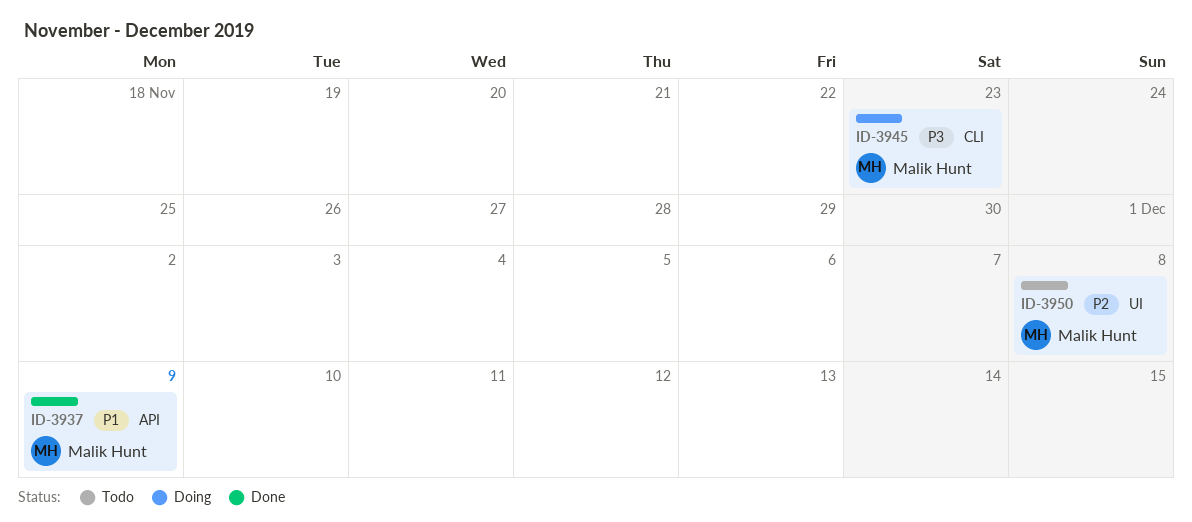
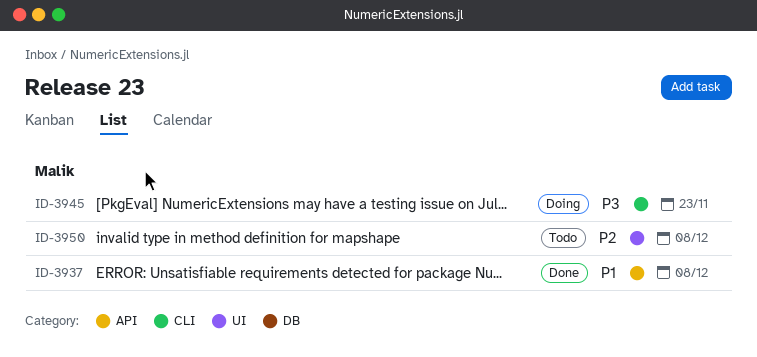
ID-3937, due: Dec 9 -> Dec 8

